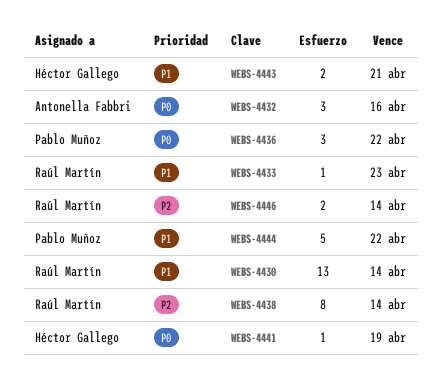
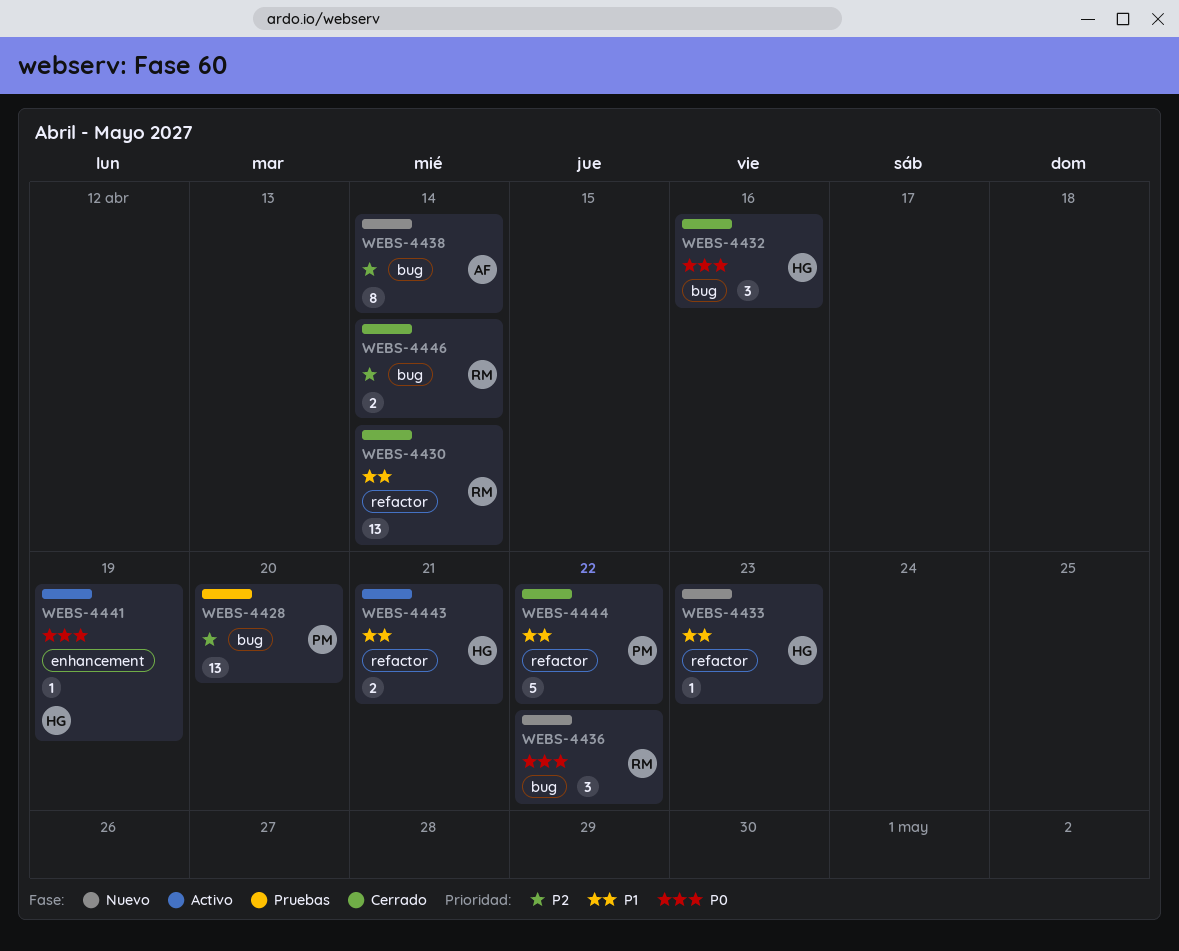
WEBS-4428: none -> present
WEBS-4432, owner: Antonella Fabbri -> Héctor Gallego
WEBS-4433, owner: Raúl Martín -> Héctor Gallego
WEBS-4436, owner: Pablo Muñoz -> Raúl Martín
WEBS-4438, owner: Raúl Martín -> Antonella Fabbri

